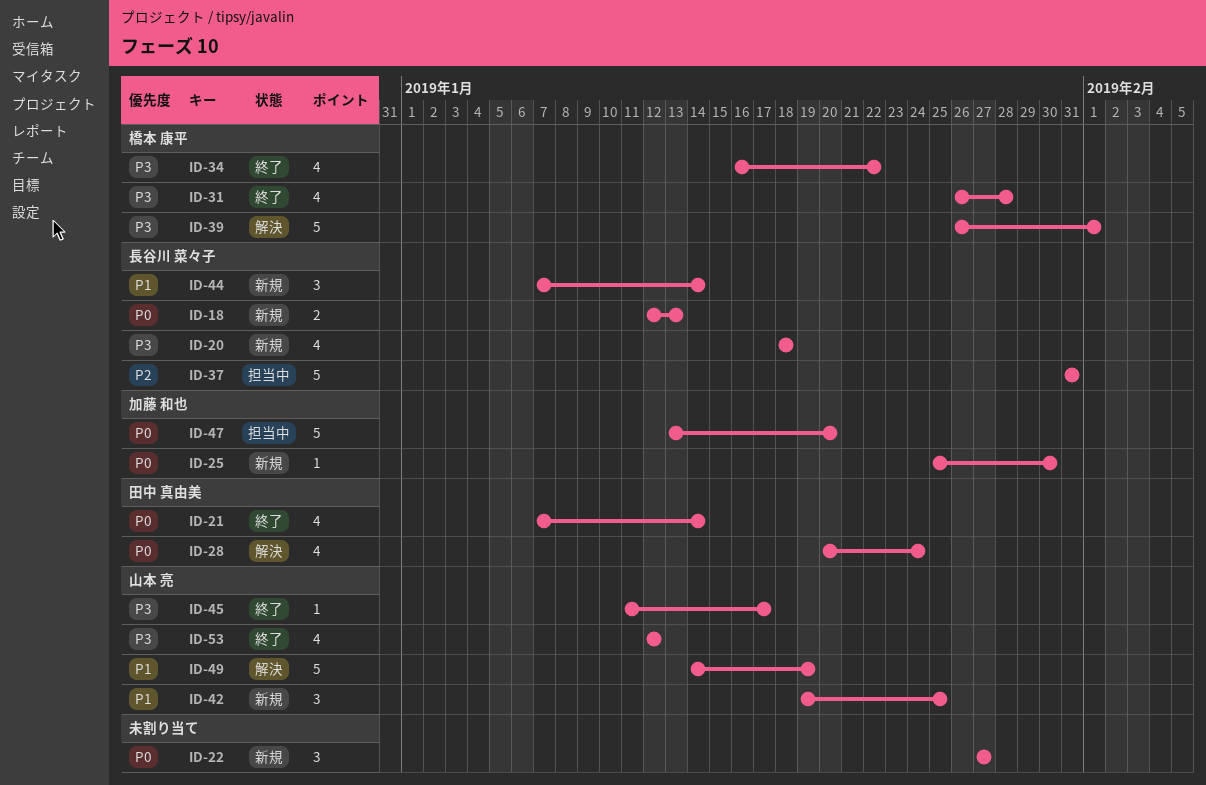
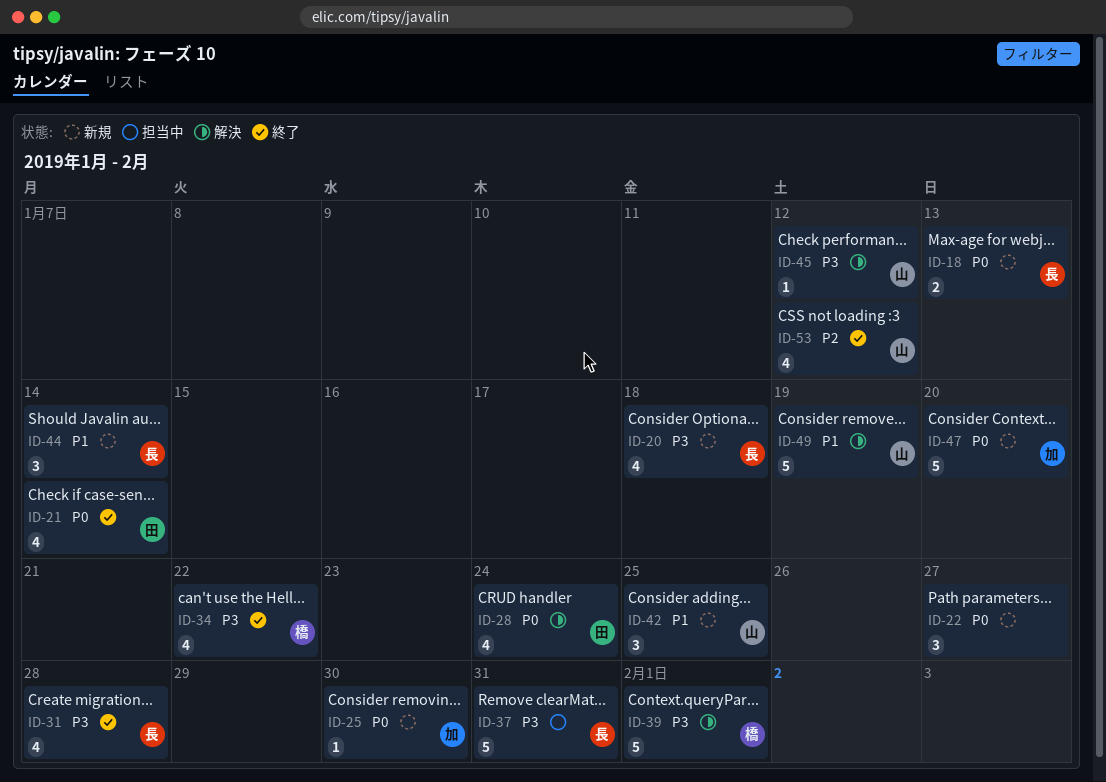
ID-31, owner: 橋本 康平 -> 長谷川 菜々子
ID-37, priority: P2 -> P3
ID-45, status: 終了 -> 解決
ID-45, due: Jan 17 -> Jan 12
ID-47, status: 担当中 -> 新規
ID-53, priority: P3 -> P2

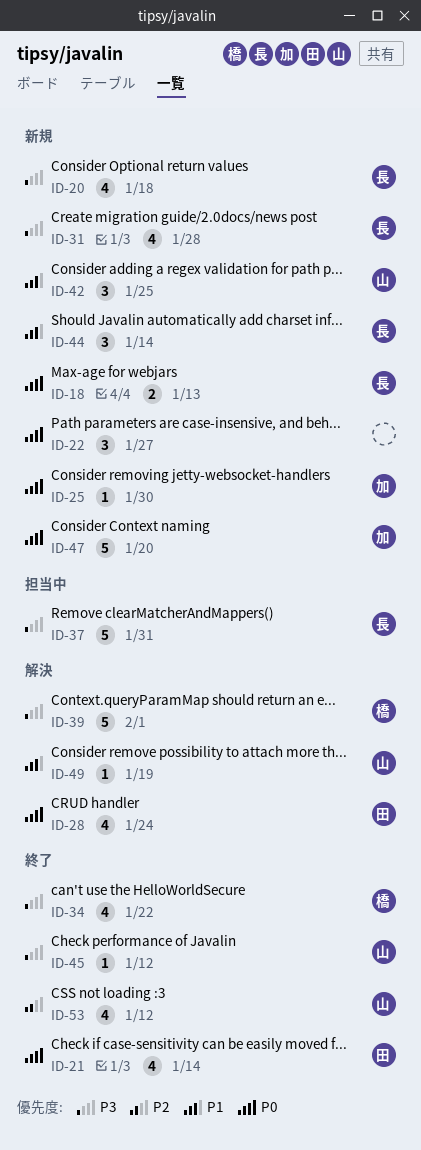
ID-31, status: 終了 -> 新規
ID-45, status: 解決 -> 終了
ID-49, estimate: 5 -> 1

